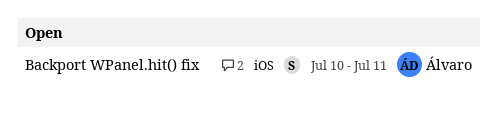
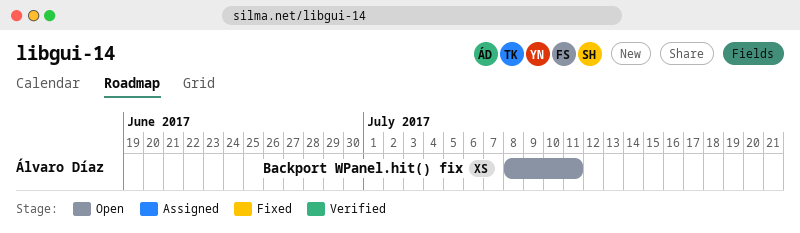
Backport WPanel.hit() fix, estimate: S -> XS
Backport WPanel.hit() fix, start: Jul 10 -> Jul 8

